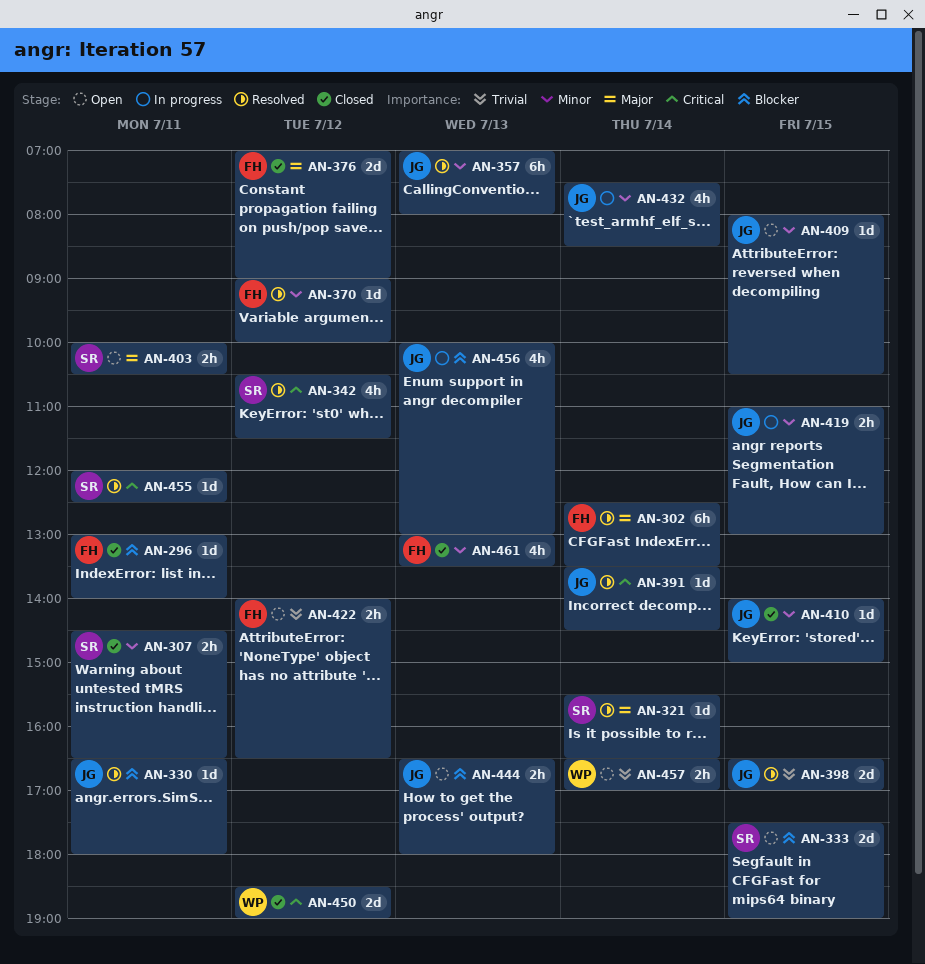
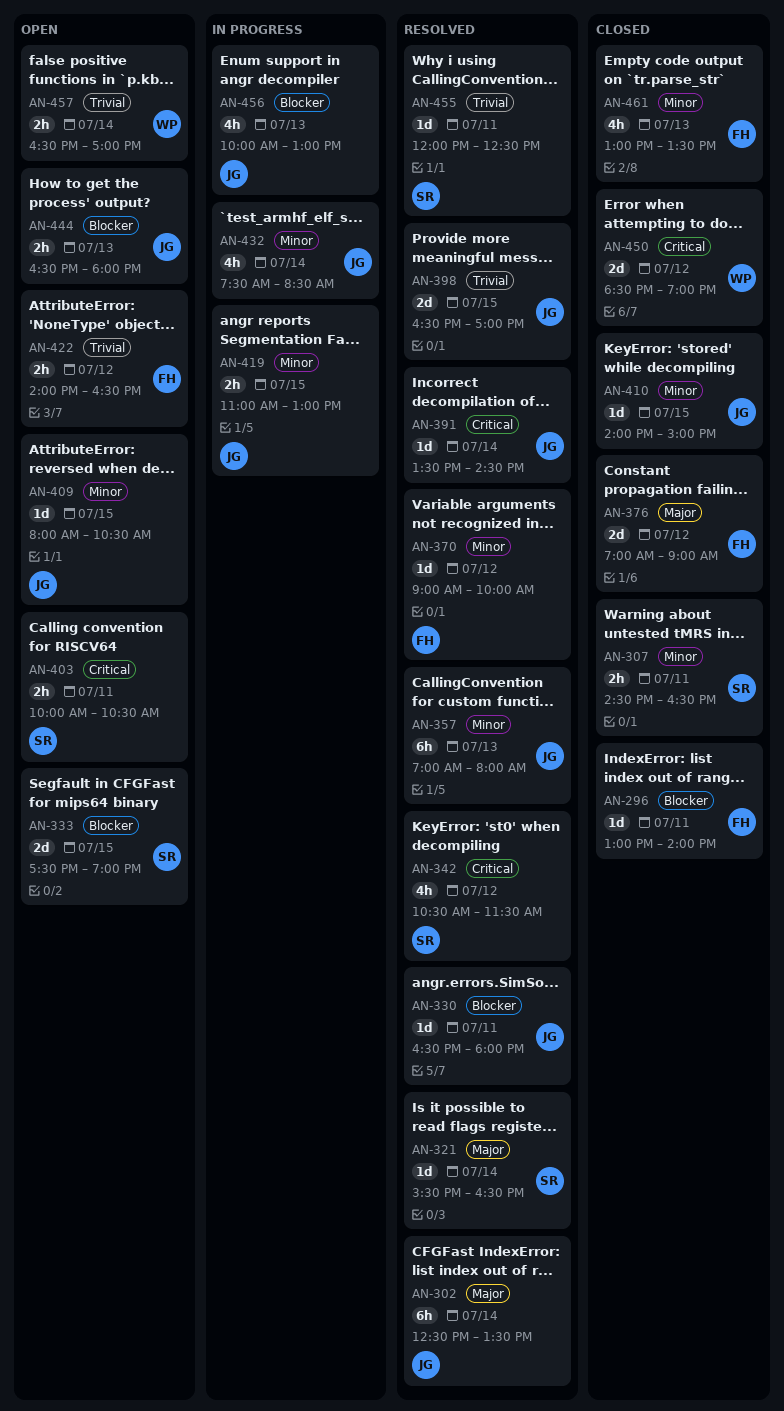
AN-302, owner: FH -> JG
AN-403, priority: Major -> Critical
AN-455, priority: Critical -> Trivial

